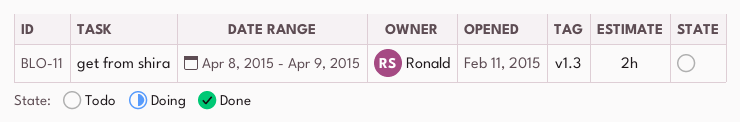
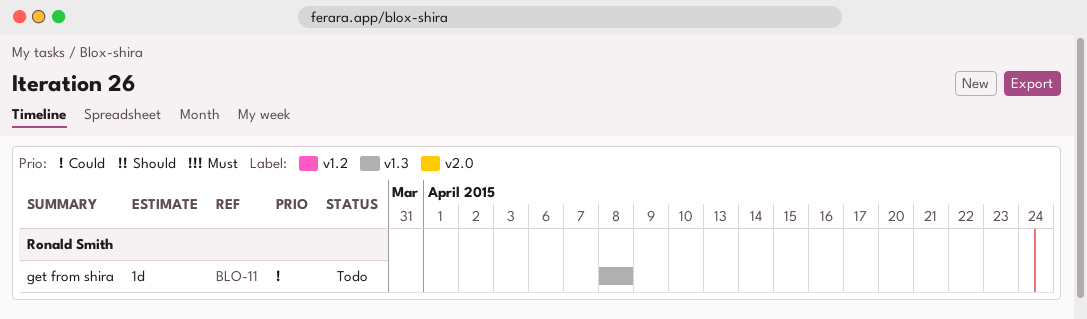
BLO-11, estimate: 2h -> 1d
BLO-11, due: Apr 9 -> Apr 8

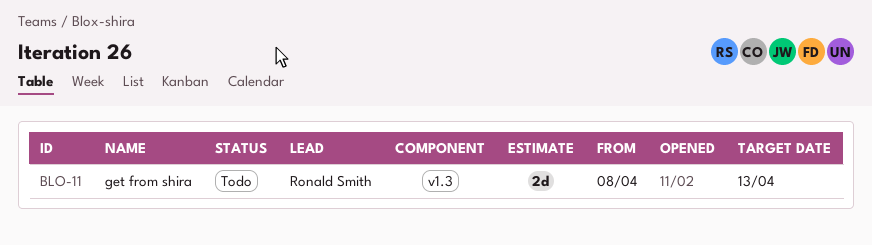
BLO-11, estimate: 1d -> 2d
BLO-11, due: Apr 8 -> Apr 13

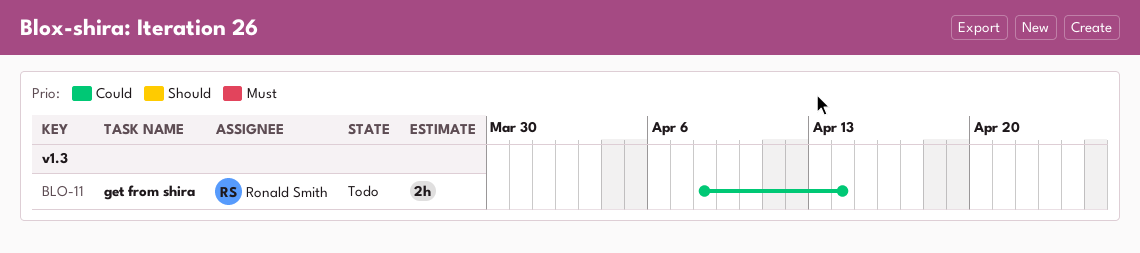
BLO-11, estimate: 2d -> 2h
BLO-11, due: Apr 13 -> Apr 14

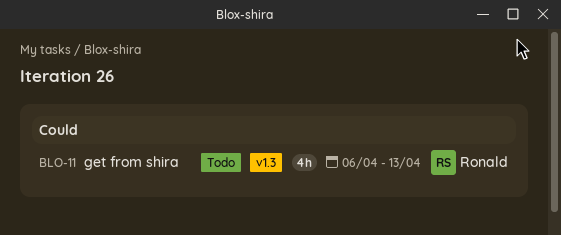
BLO-11, estimate: 2h -> 4h
BLO-11, start: Apr 8 -> Apr 6
BLO-11, due: Apr 14 -> Apr 13

